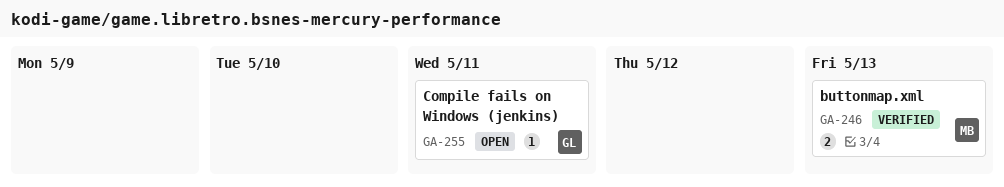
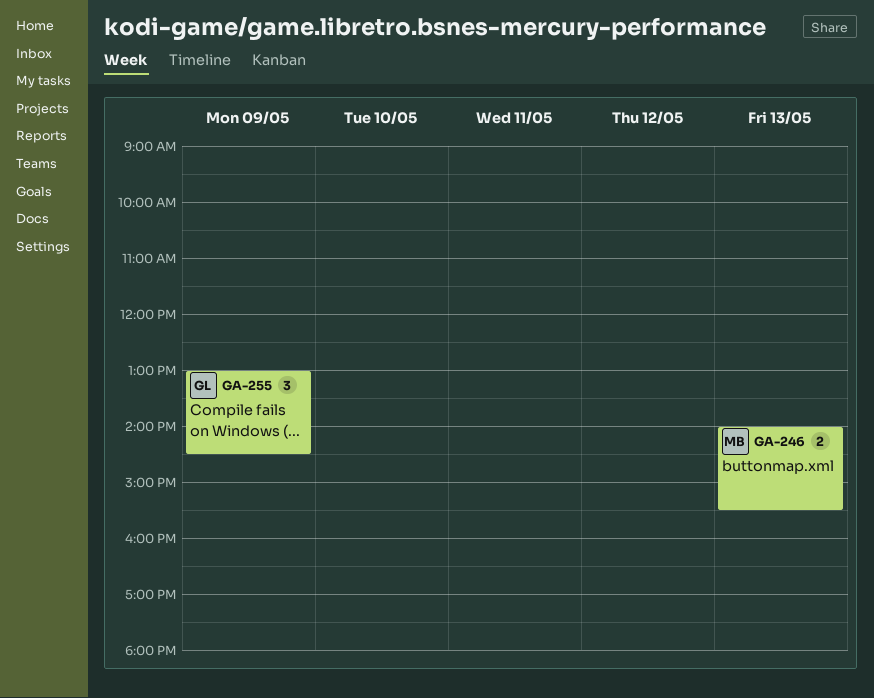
GA-255, estimate: 1 -> 3
GA-255, day: May 11 -> May 9

